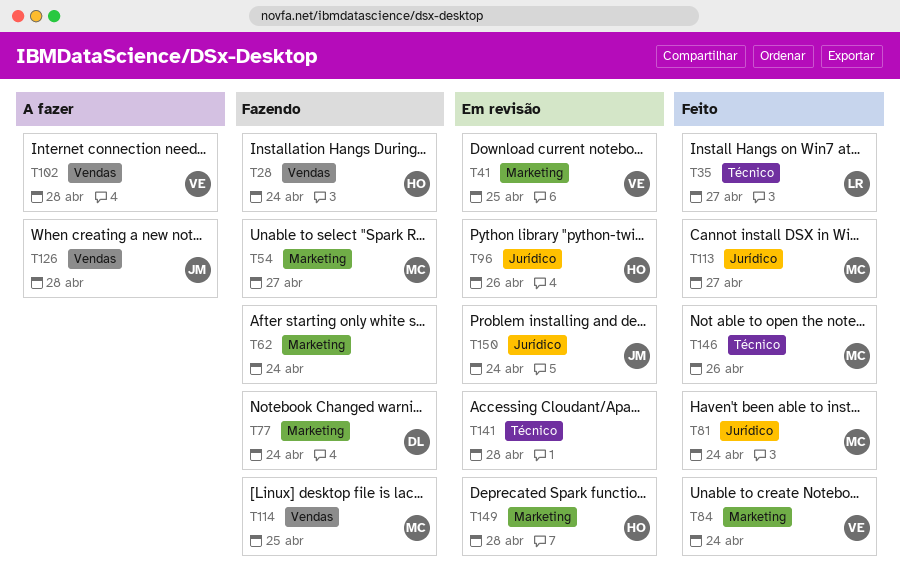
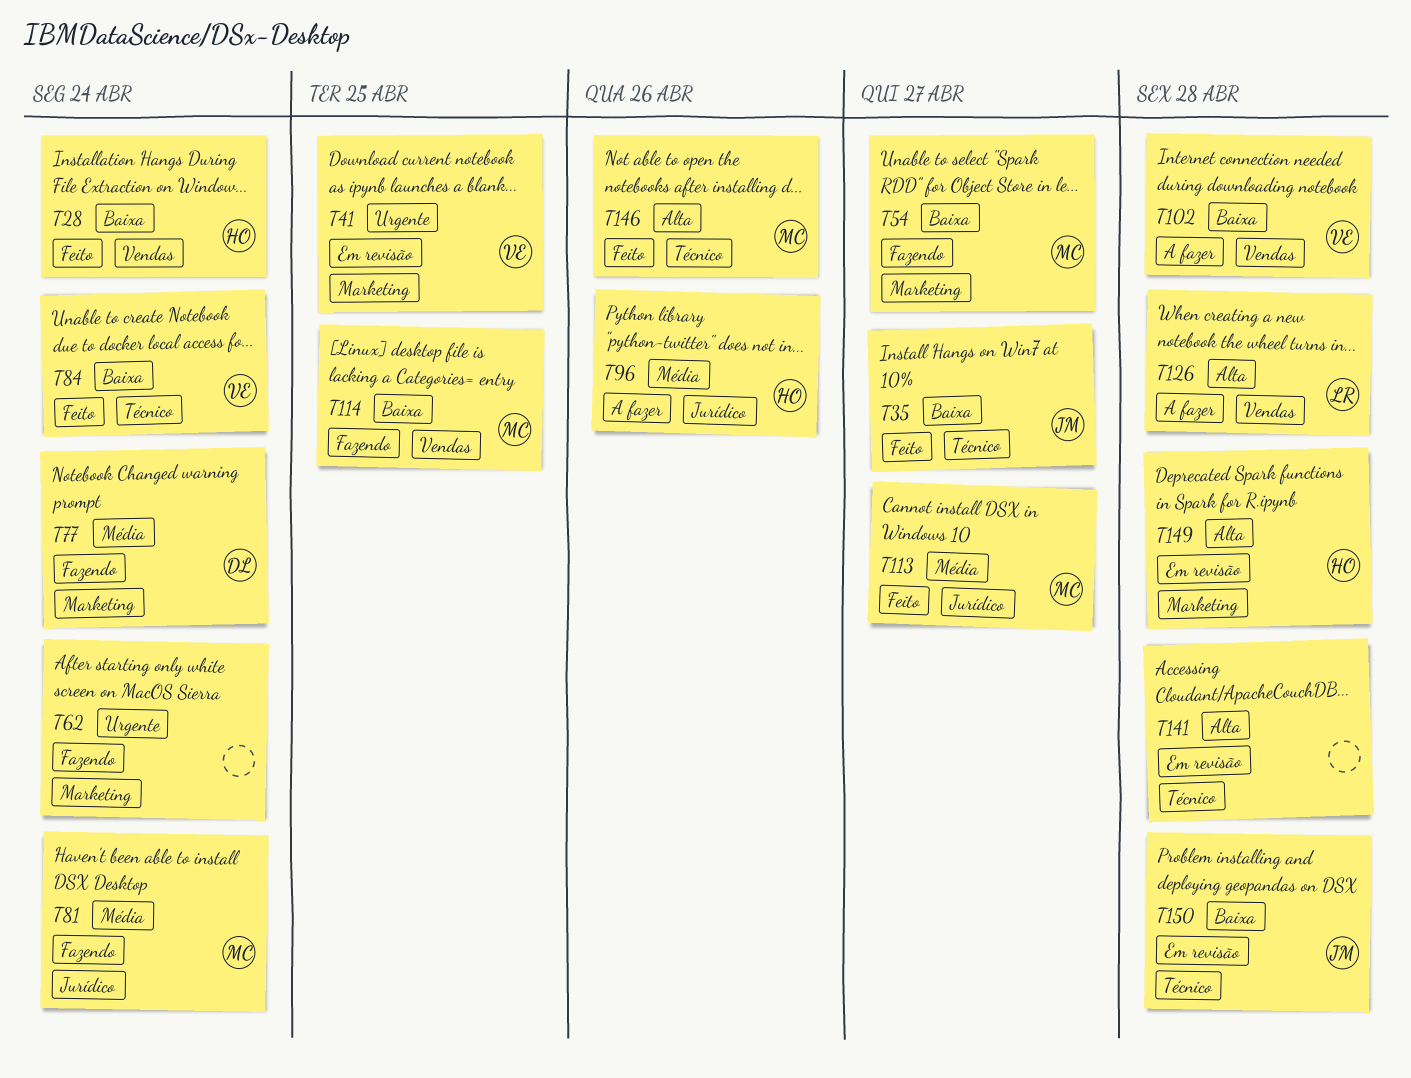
T28, status: Fazendo -> Feito
T35, owner: LR -> JM
T81, status: Feito -> Fazendo
T84, label: Marketing -> Técnico
T96, status: Em revisão -> A fazer
T126, owner: JM -> LR
T150, label: Jurídico -> Técnico
T150, due: Apr 24 -> Apr 28

